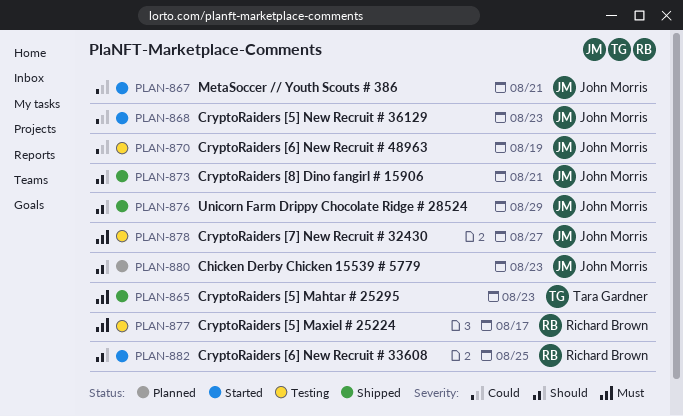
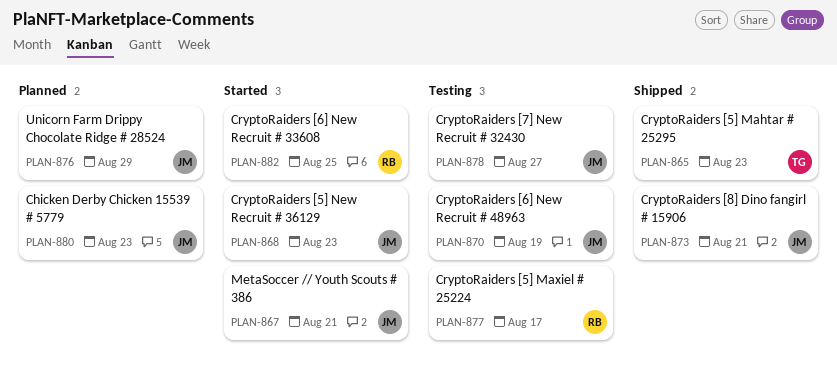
PLAN-876, status: Shipped -> Planned

